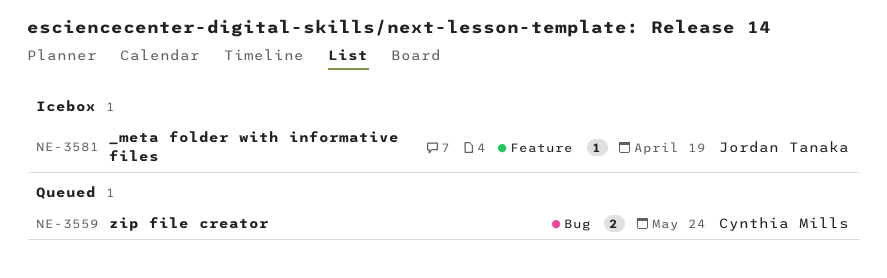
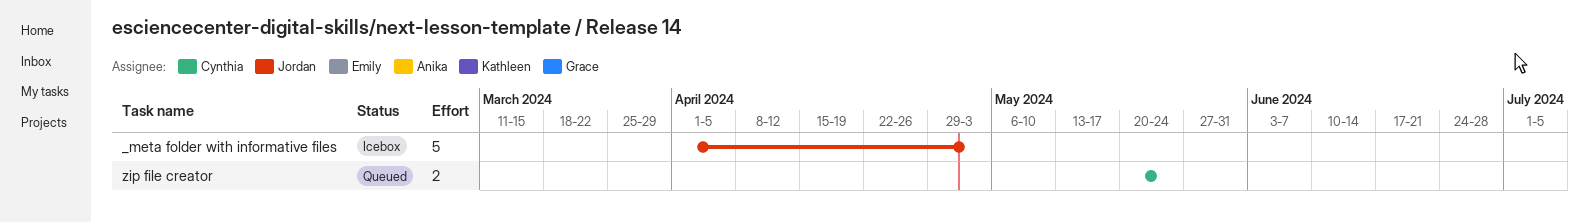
_meta folder with informative files, estimate: 1 -> 5
_meta folder with informative files, due: Apr 19 -> May 3

